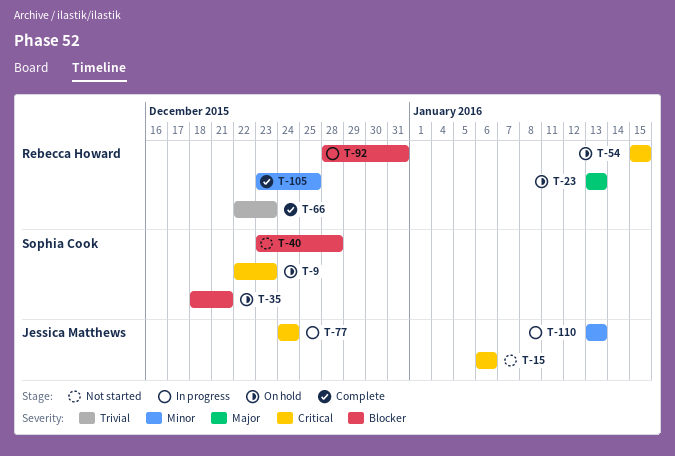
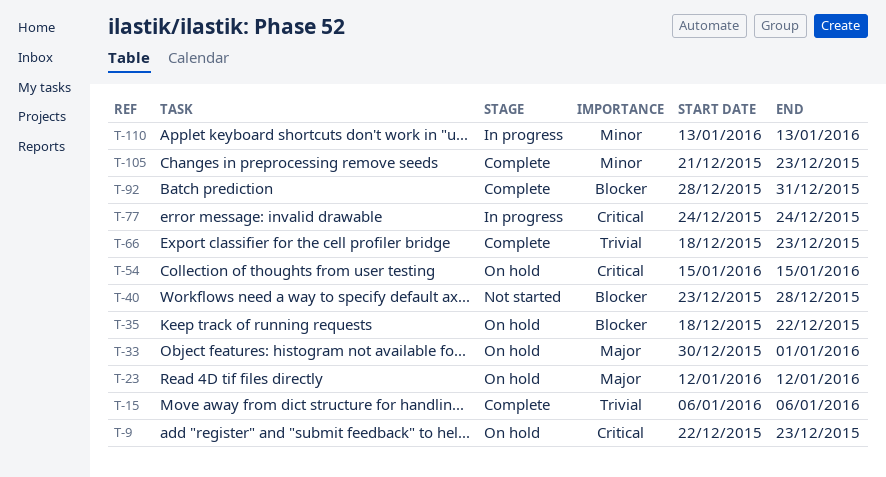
T-15, status: Not started -> Complete
T-15, priority: Critical -> Trivial
T-23, start: Jan 13 -> Jan 12
T-23, due: Jan 13 -> Jan 12
T-33: none -> present
T-35, due: Dec 21 -> Dec 22
T-66, start: Dec 22 -> Dec 18
T-92, status: In progress -> Complete
T-105, start: Dec 23 -> Dec 21
T-105, due: Dec 25 -> Dec 23

